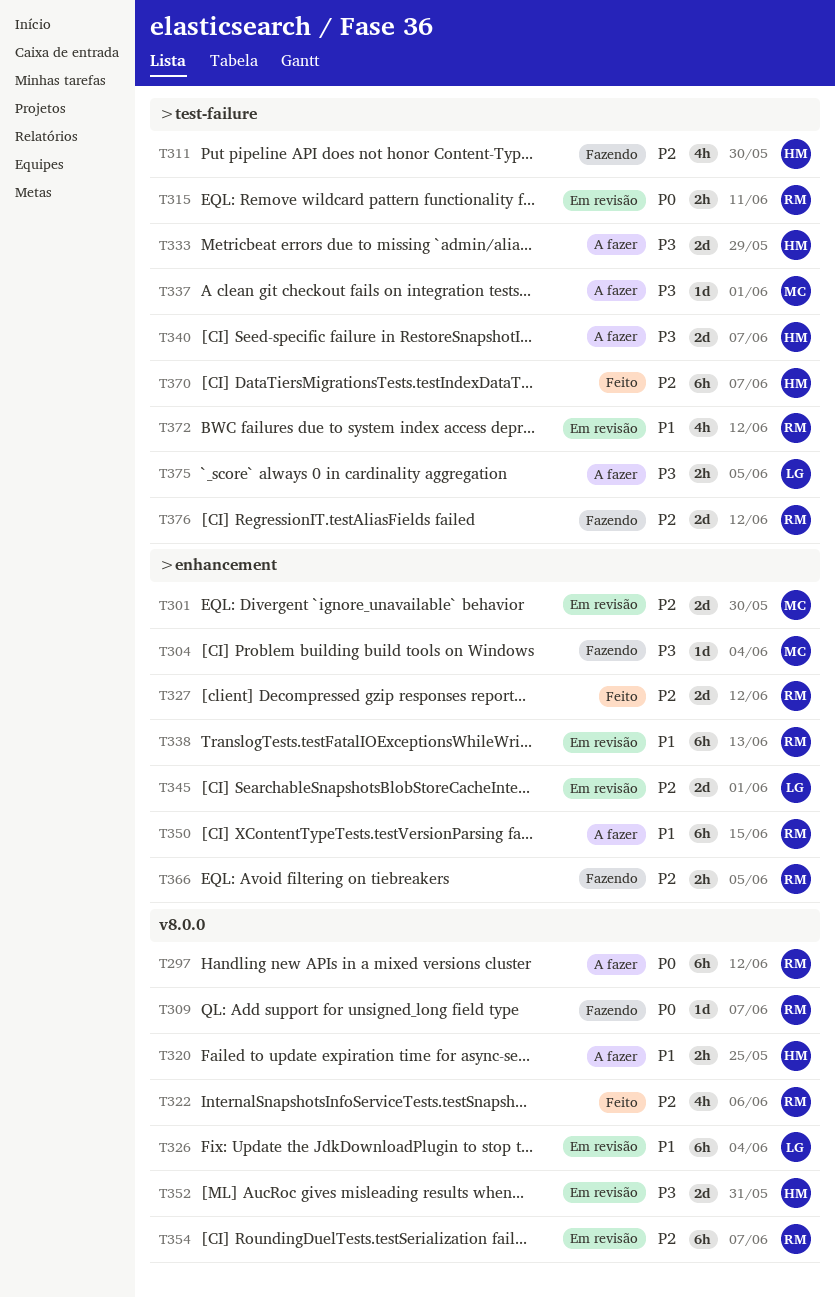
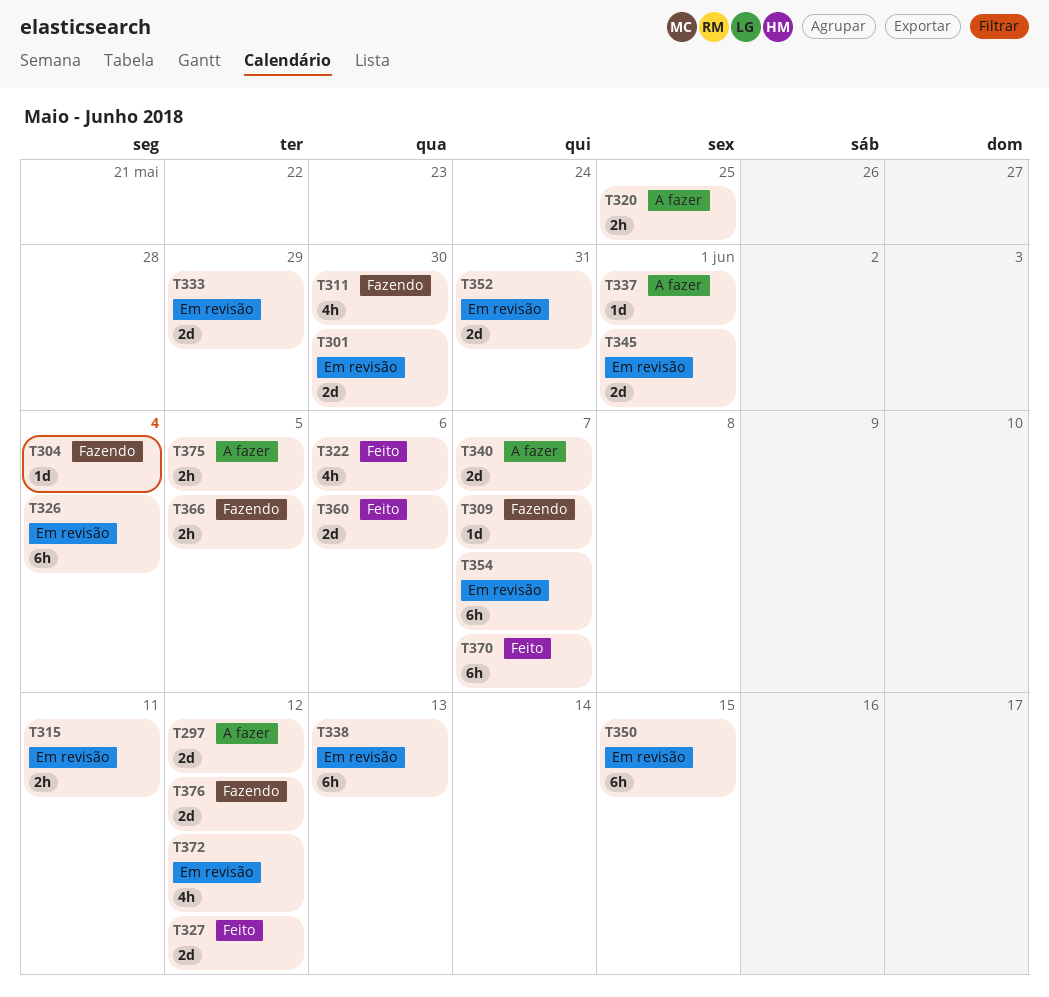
T297, estimate: 6h -> 2d
T333, status: A fazer -> Em revisão
T350, status: A fazer -> Em revisão
T360: none -> present

